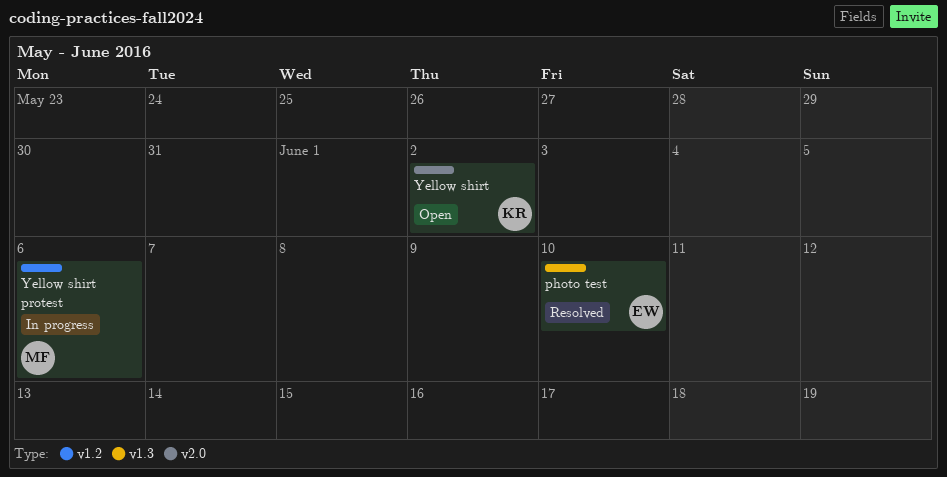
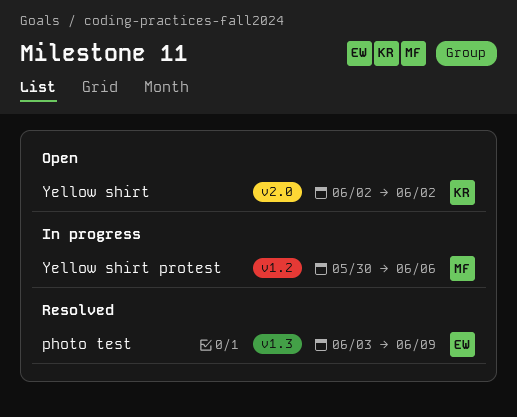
photo test, due: Jun 10 -> Jun 9

